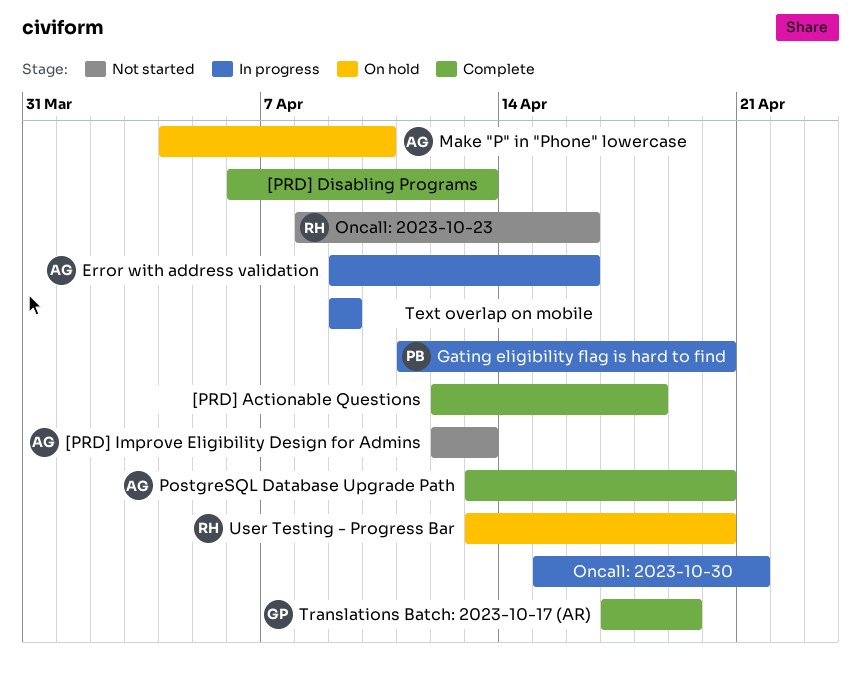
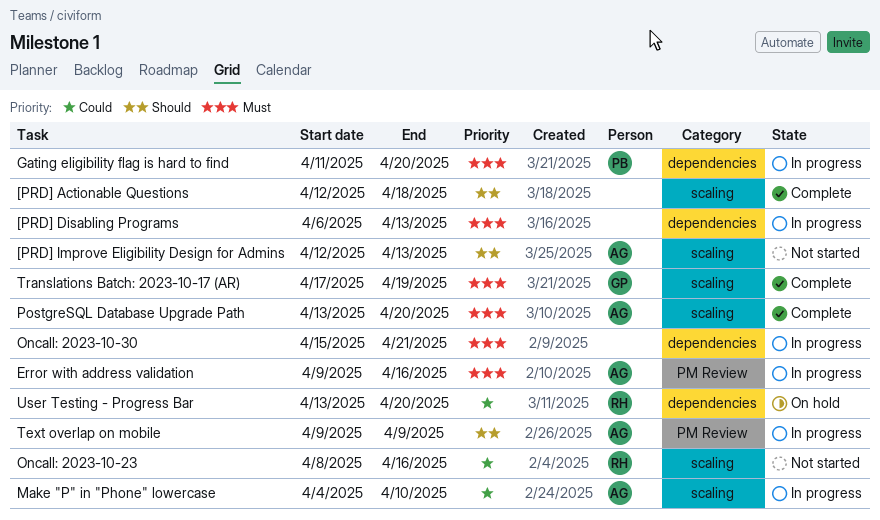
[PRD] Disabling Programs, status: Complete -> In progress
Make "P" in "Phone" lowercase, status: On hold -> In progress
Text overlap on mobile, owner: none -> AG

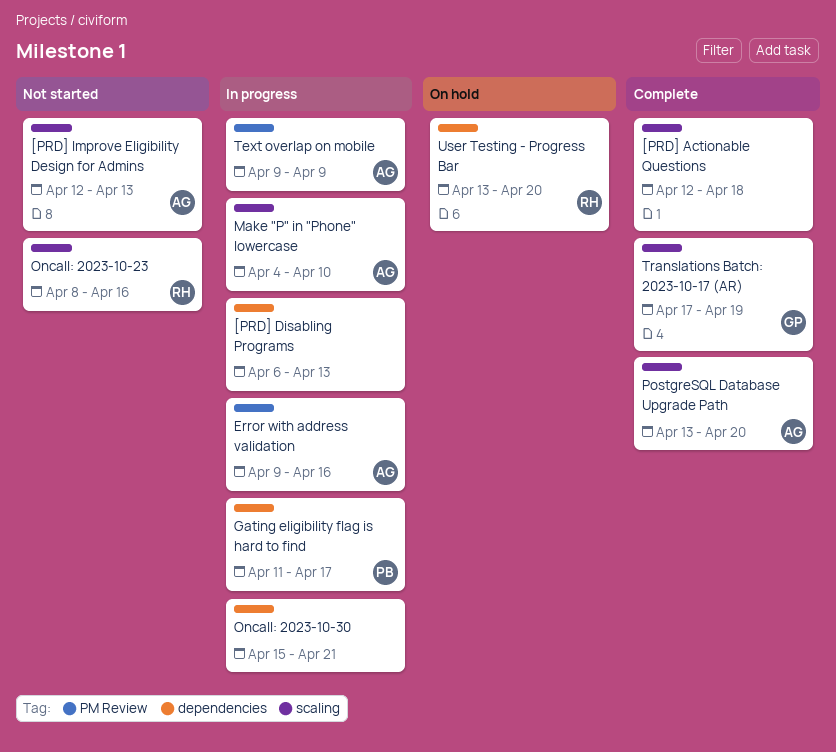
Gating eligibility flag is hard to find, due: Apr 20 -> Apr 17

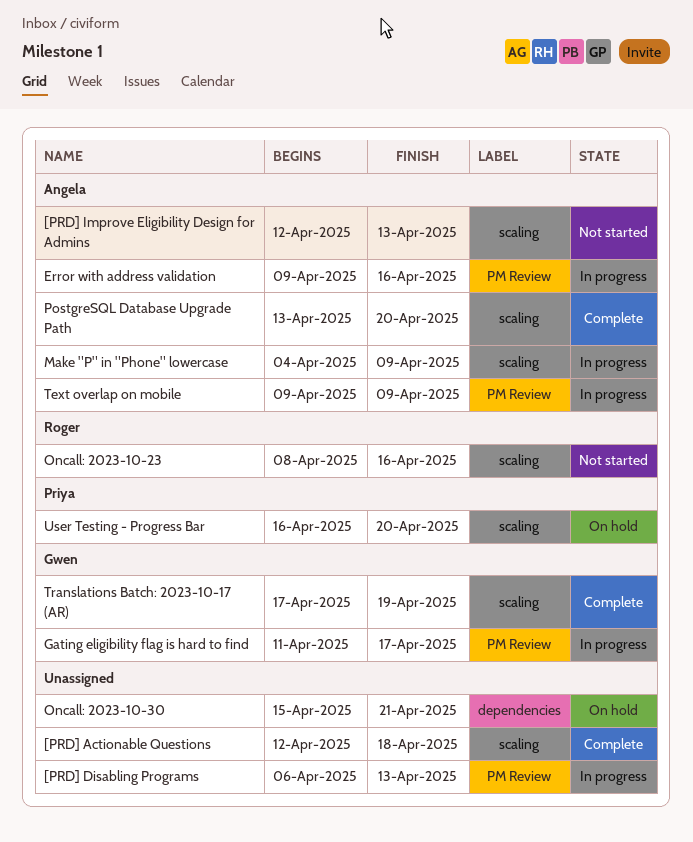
[PRD] Disabling Programs, label: dependencies -> PM Review
Gating eligibility flag is hard to find, owner: Priya -> Gwen
Gating eligibility flag is hard to find, label: dependencies -> PM Review
Make "P" in "Phone" lowercase, due: Apr 10 -> Apr 9
Oncall: 2023-10-30, status: In progress -> On hold
User Testing - Progress Bar, owner: Roger -> Priya
User Testing - Progress Bar, label: dependencies -> scaling
User Testing - Progress Bar, start: Apr 13 -> Apr 16

